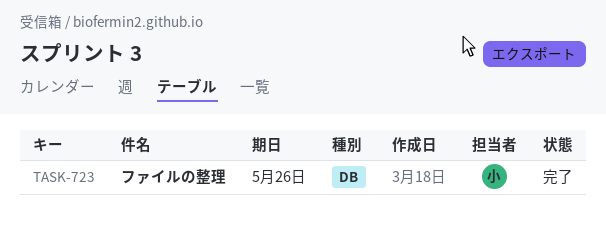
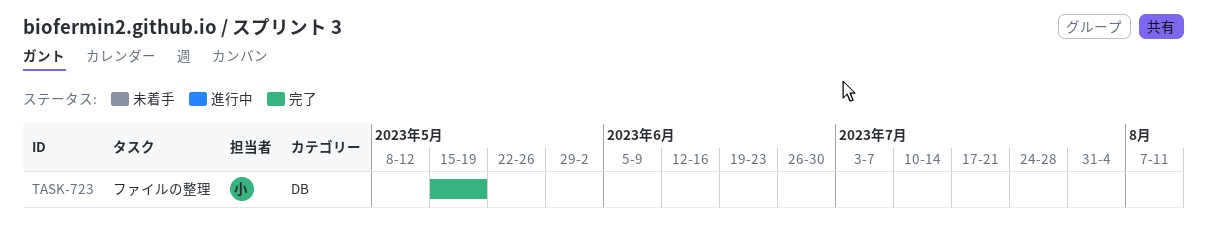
TASK-723, due: May 26 -> May 19

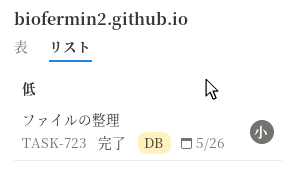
TASK-723, due: May 19 -> May 26

